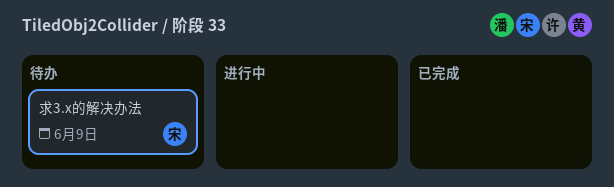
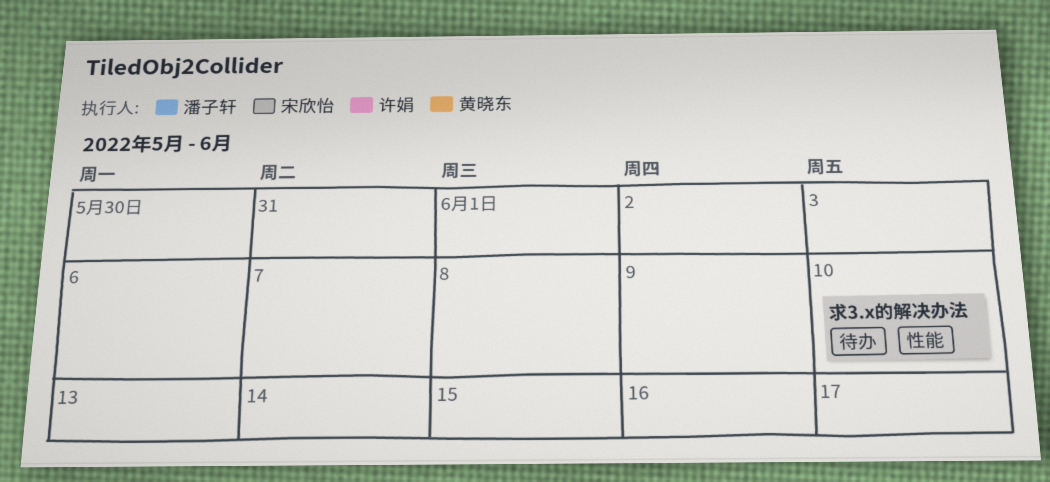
求3.x的解决办法, due: Jun 9 -> Jun 10

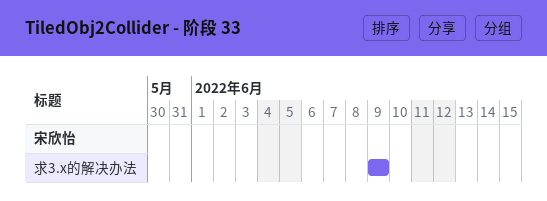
求3.x的解决办法, due: Jun 10 -> Jun 9

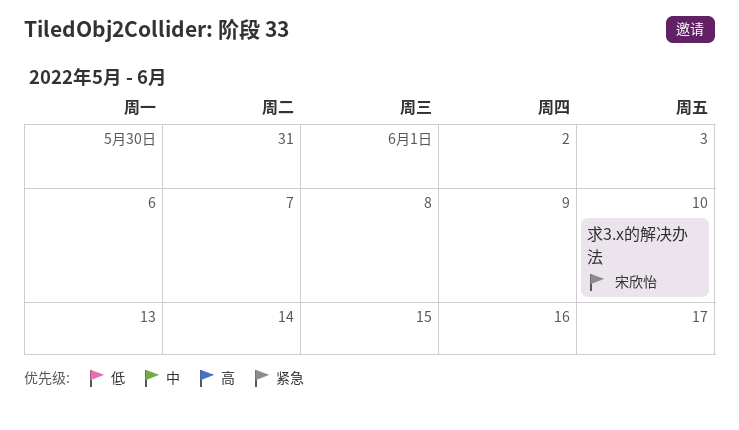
求3.x的解决办法, due: Jun 9 -> Jun 10

